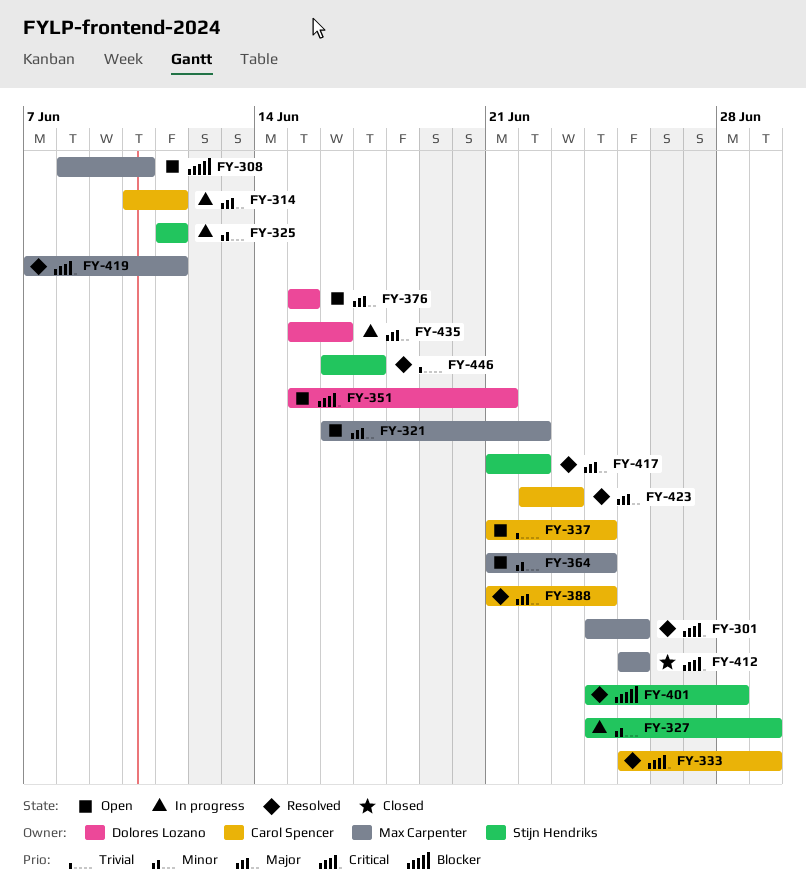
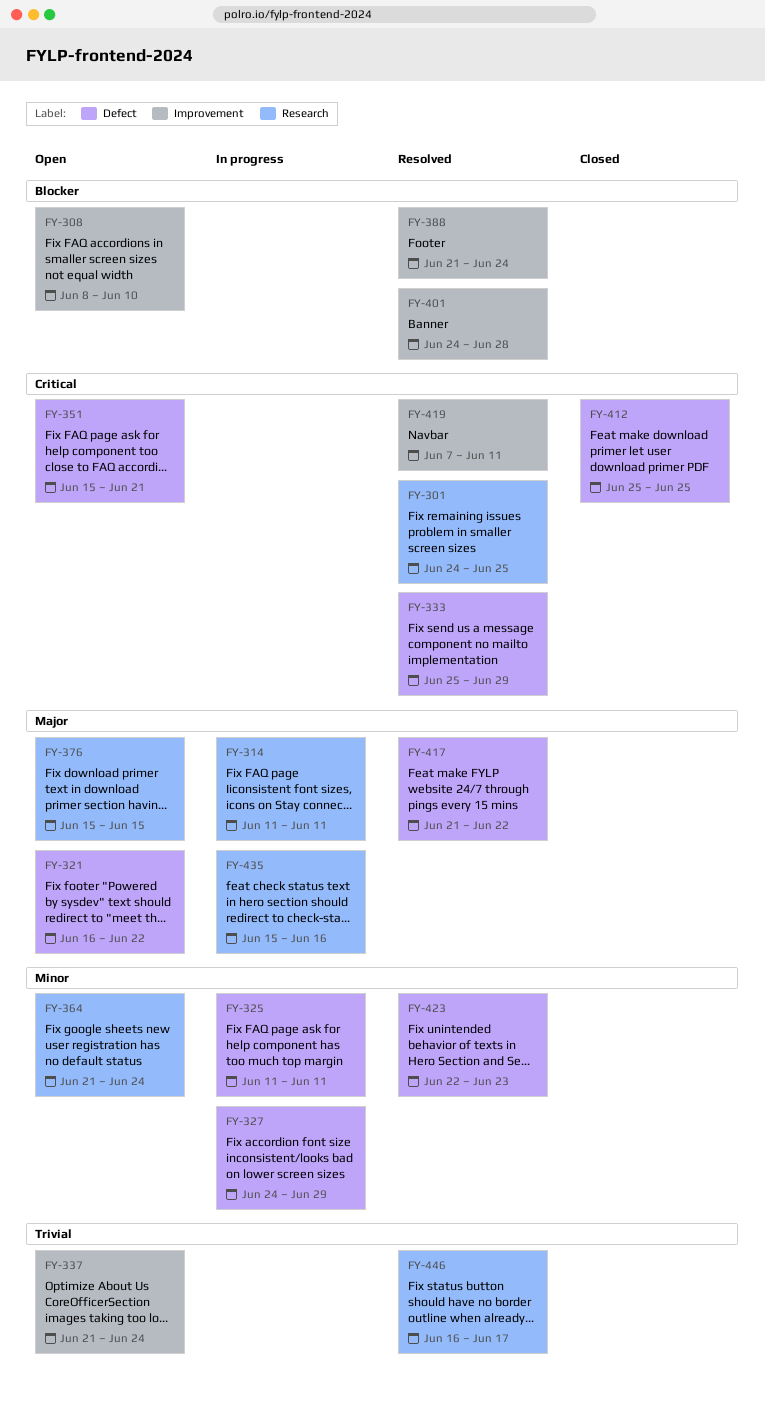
FY-314, start: Jun 10 -> Jun 11
FY-388, priority: Major -> Blocker
FY-423, priority: Major -> Minor

